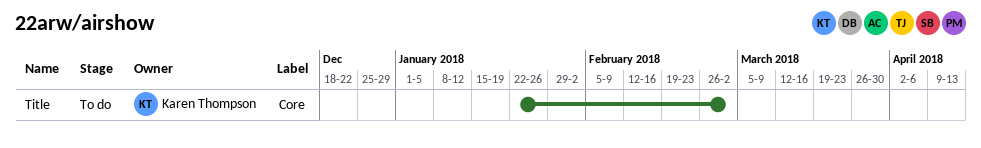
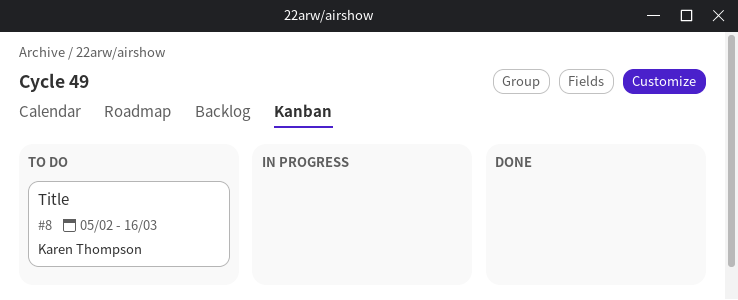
Title, start: Jan 22 -> Feb 5
Title, due: Mar 2 -> Mar 16

